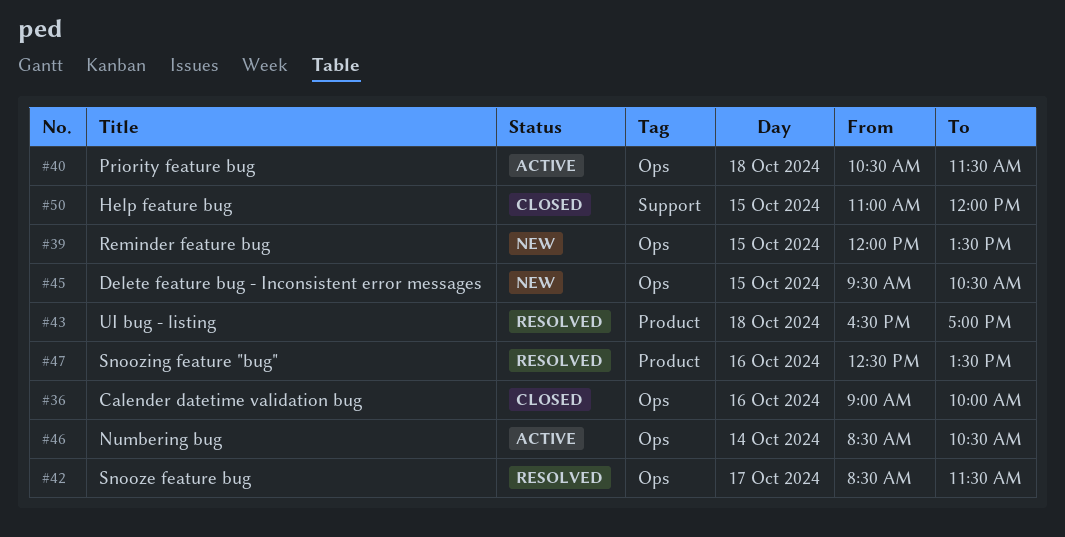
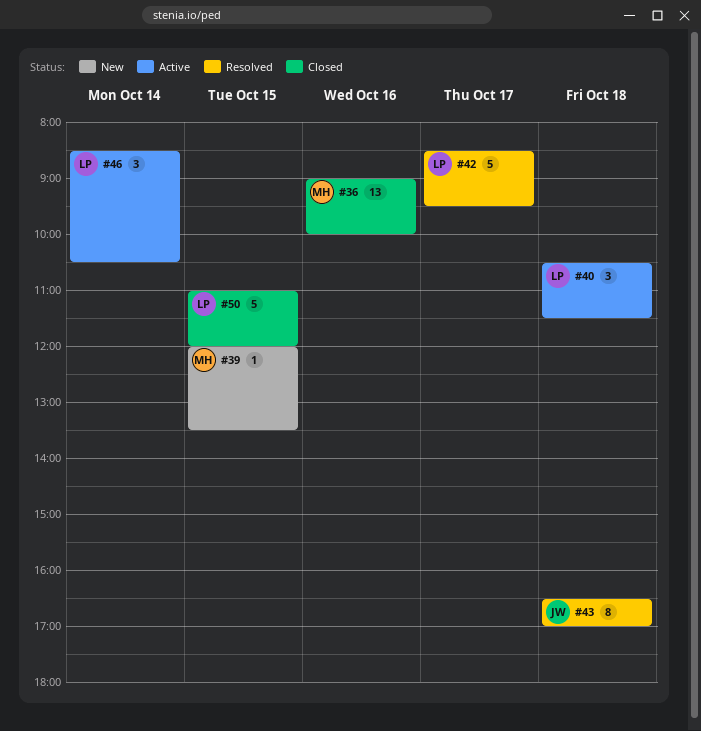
#42, ends: 11:30 -> 09:30
#45: present -> none
#47: present -> none

